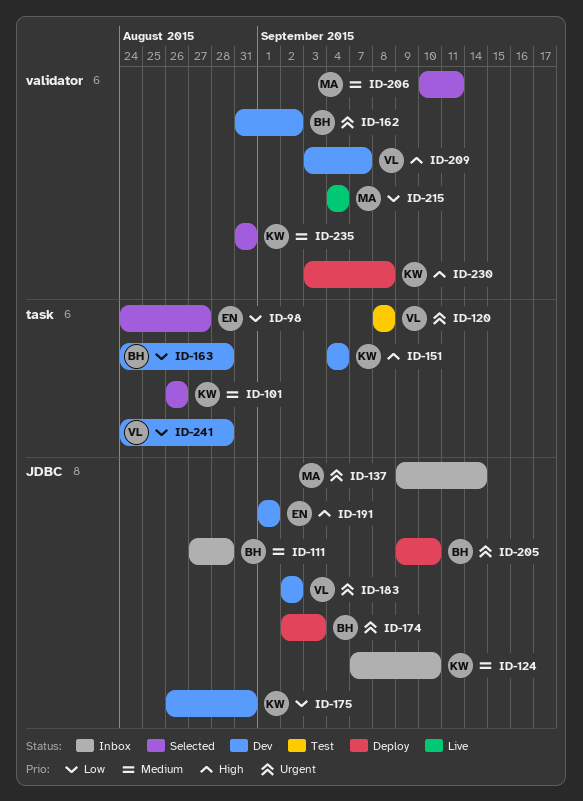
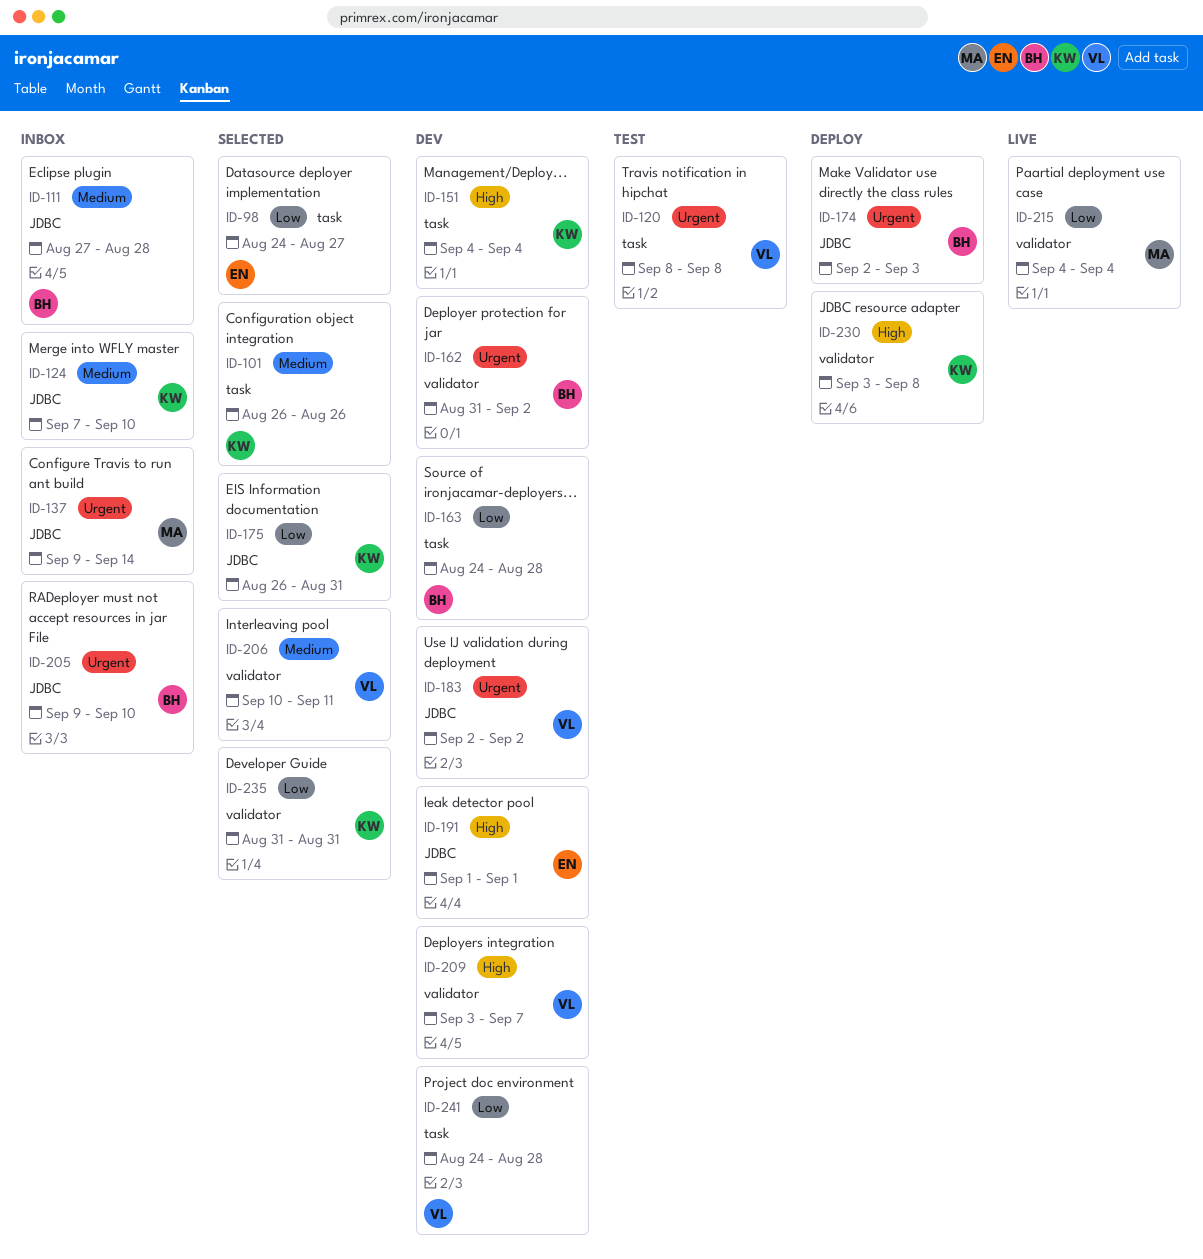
ID-175, status: Dev -> Selected
ID-205, status: Deploy -> Inbox
ID-206, owner: MA -> VL
ID-235, priority: Medium -> Low

